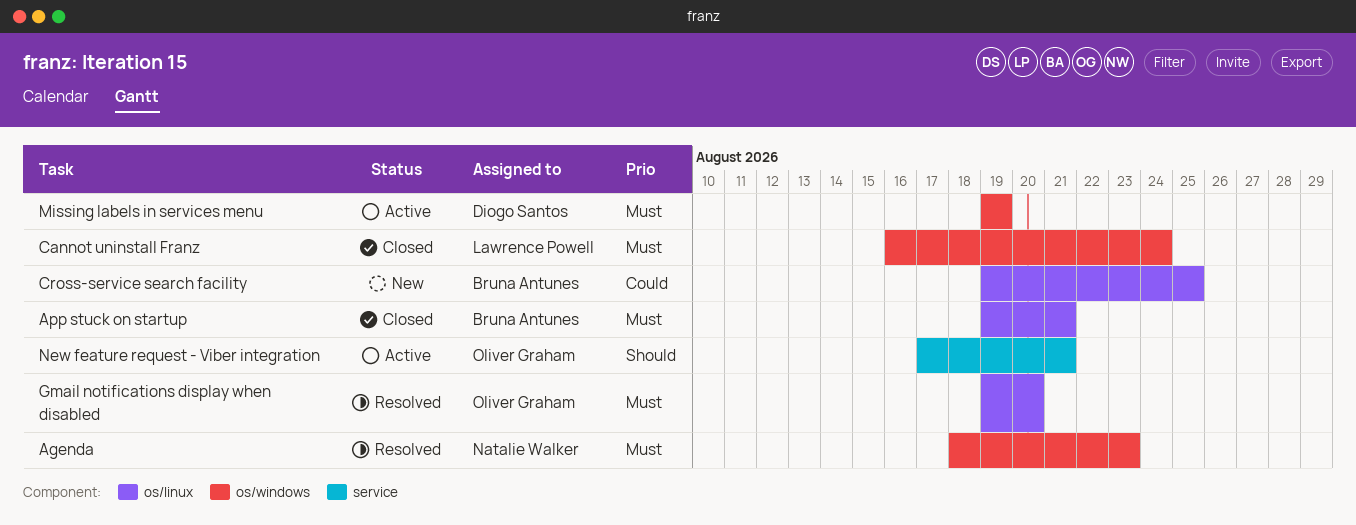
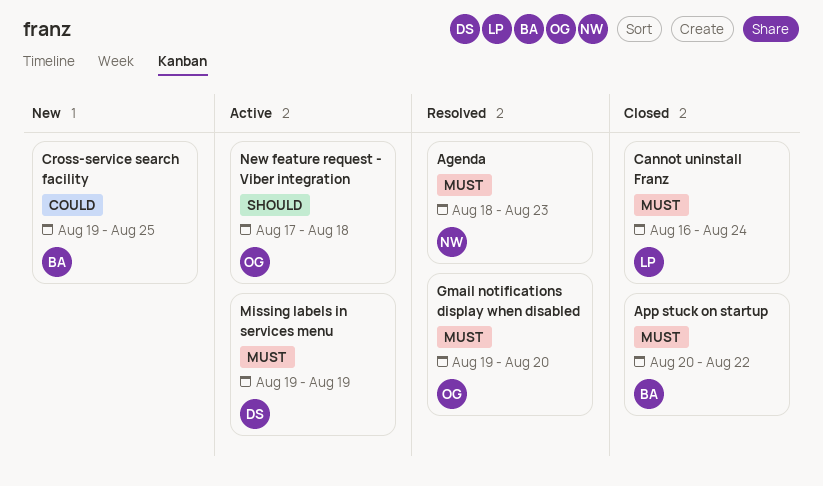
App stuck on startup, start: Aug 19 -> Aug 20
App stuck on startup, due: Aug 21 -> Aug 22
New feature request - Viber integration, due: Aug 21 -> Aug 18

